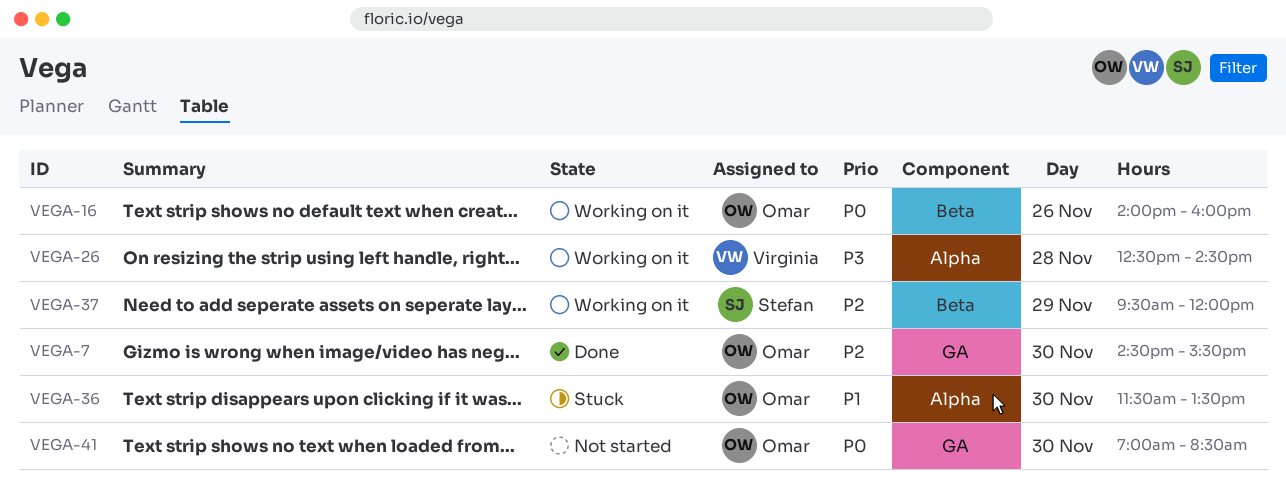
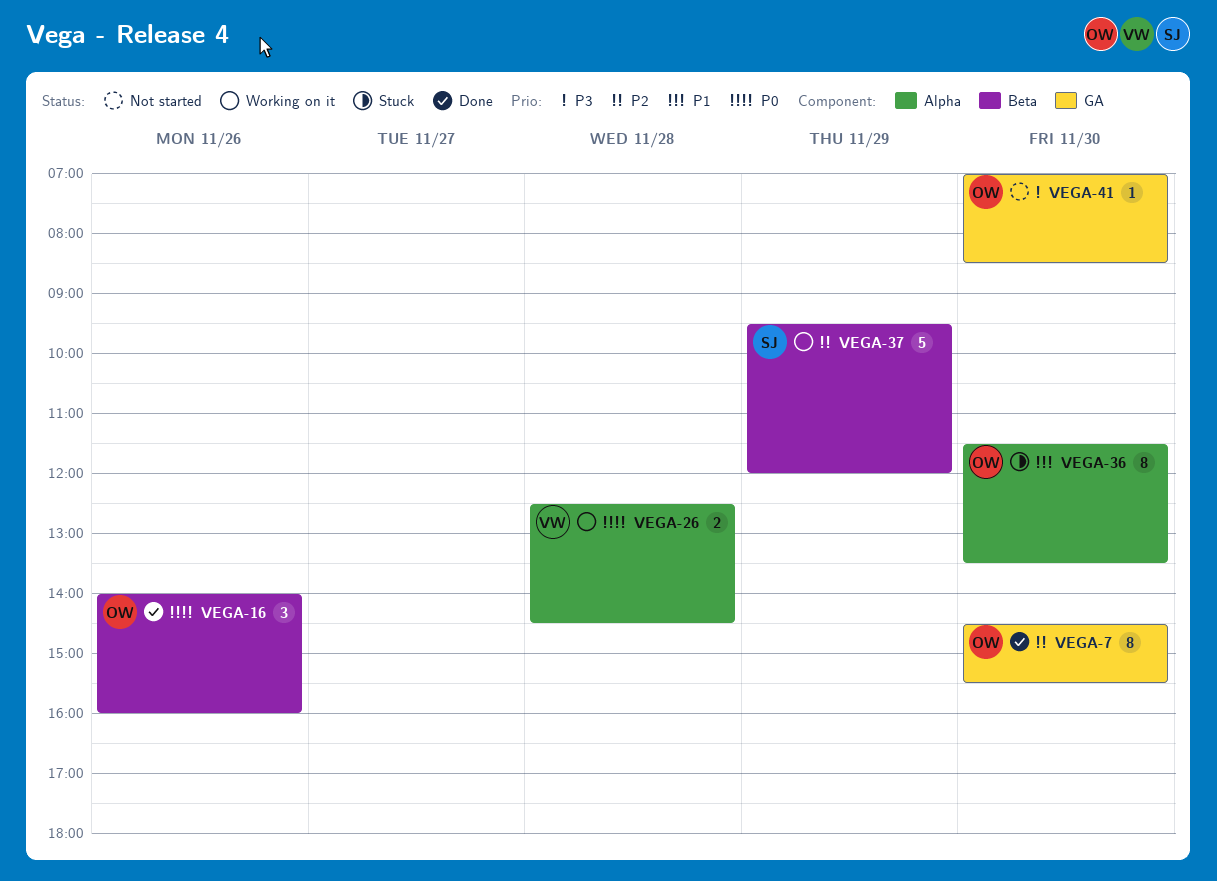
VEGA-16, status: Working on it -> Done
VEGA-26, priority: P3 -> P0
VEGA-41, priority: P0 -> P3

